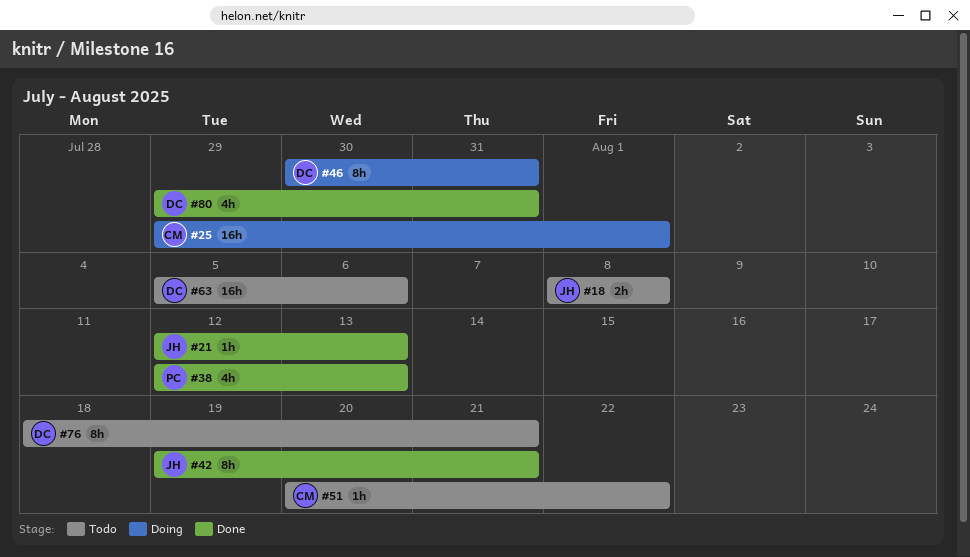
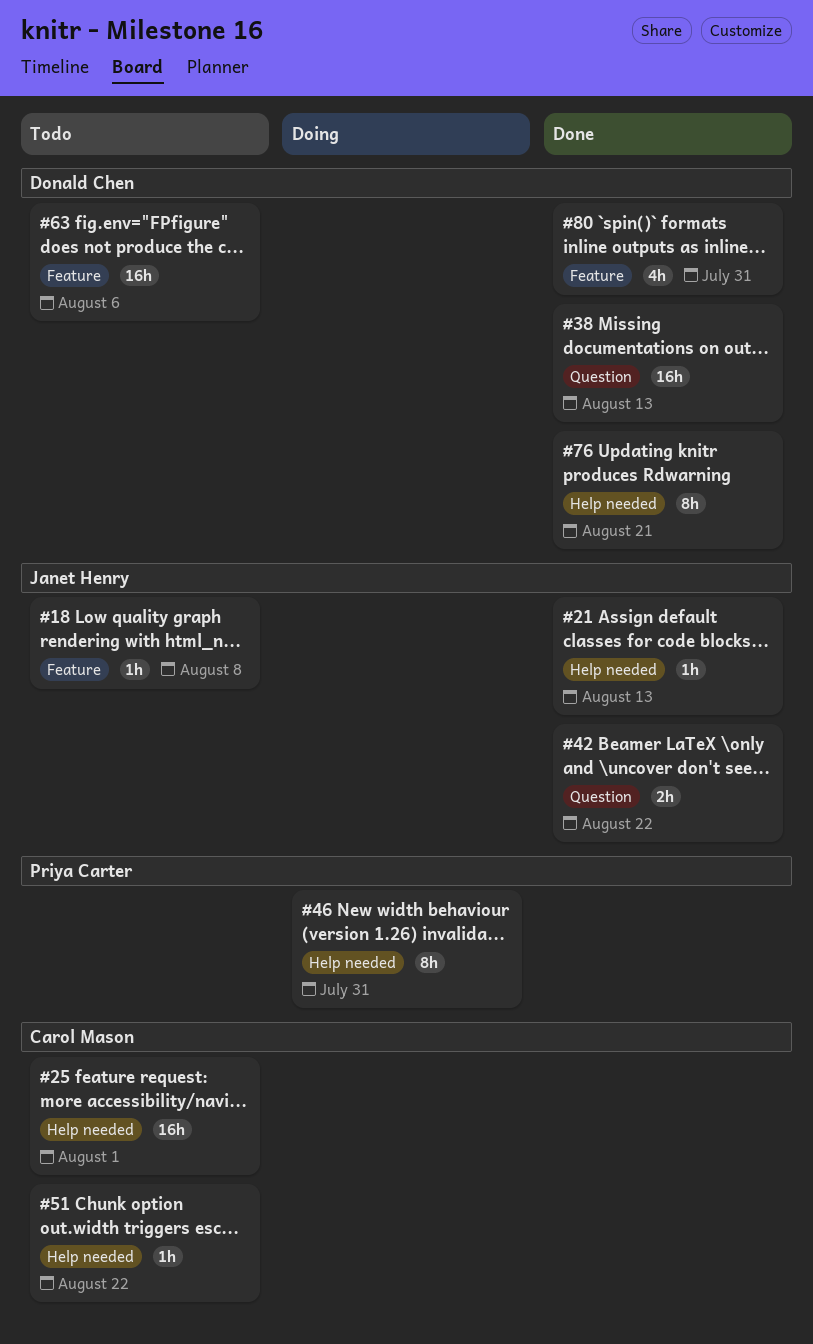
#18, estimate: 2h -> 1h
#25, status: Doing -> Todo
#38, owner: Priya Carter -> Donald Chen
#38, estimate: 4h -> 16h
#42, estimate: 8h -> 2h
#42, due: Aug 21 -> Aug 22
#46, owner: Donald Chen -> Priya Carter
#76, status: Todo -> Done

